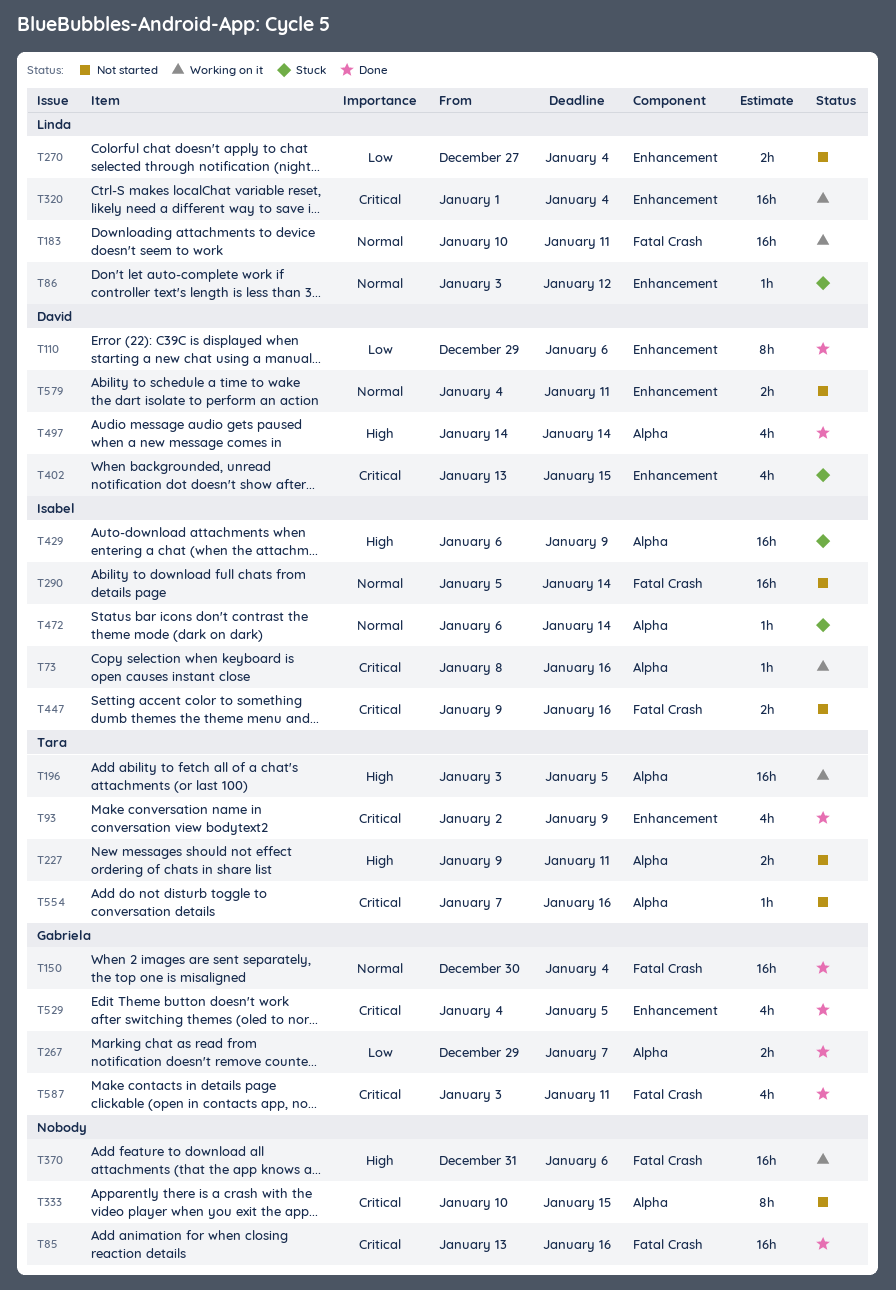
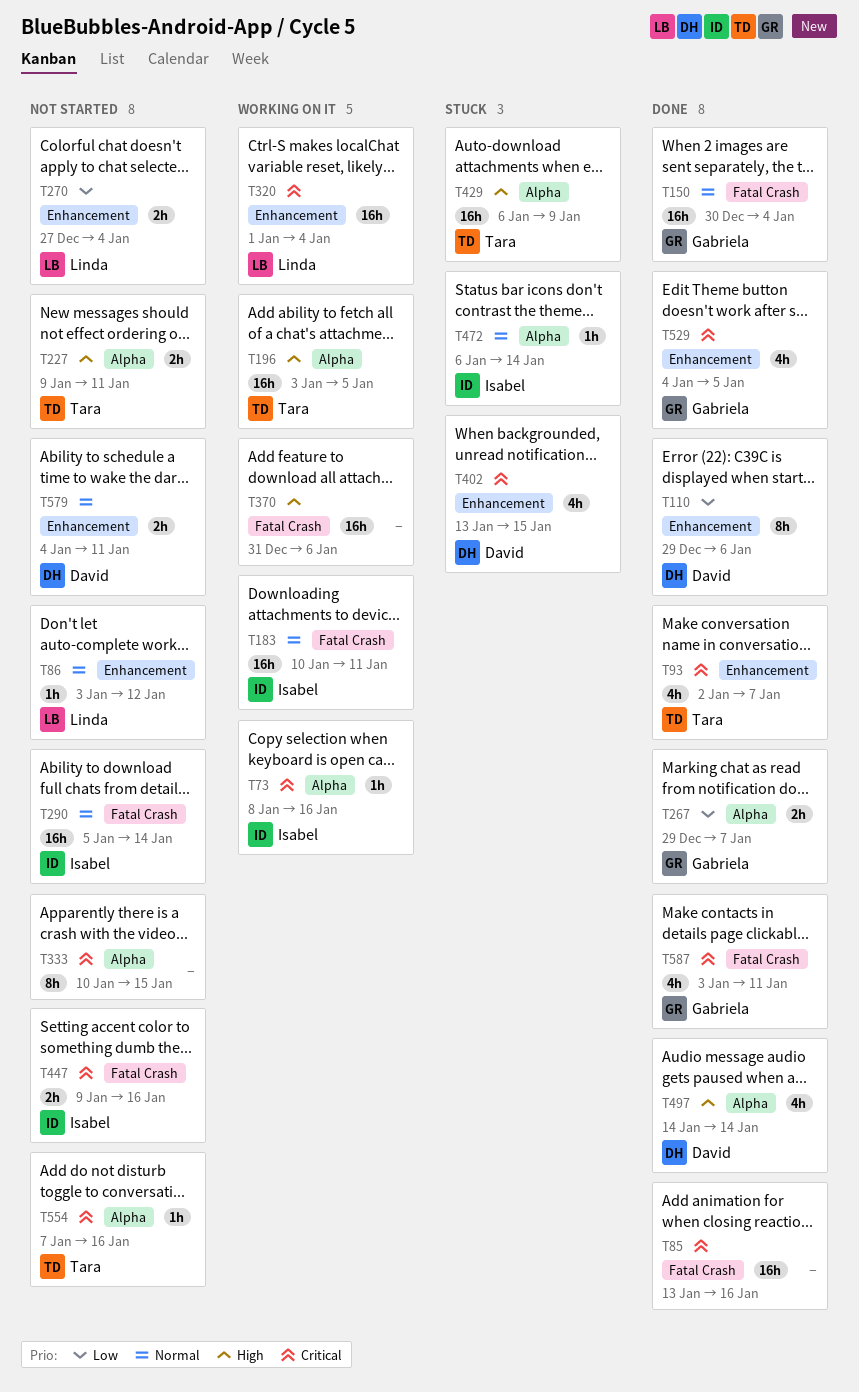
T86, status: Stuck -> Not started
T93, due: Jan 9 -> Jan 7
T183, owner: Linda -> Isabel
T429, owner: Isabel -> Tara

